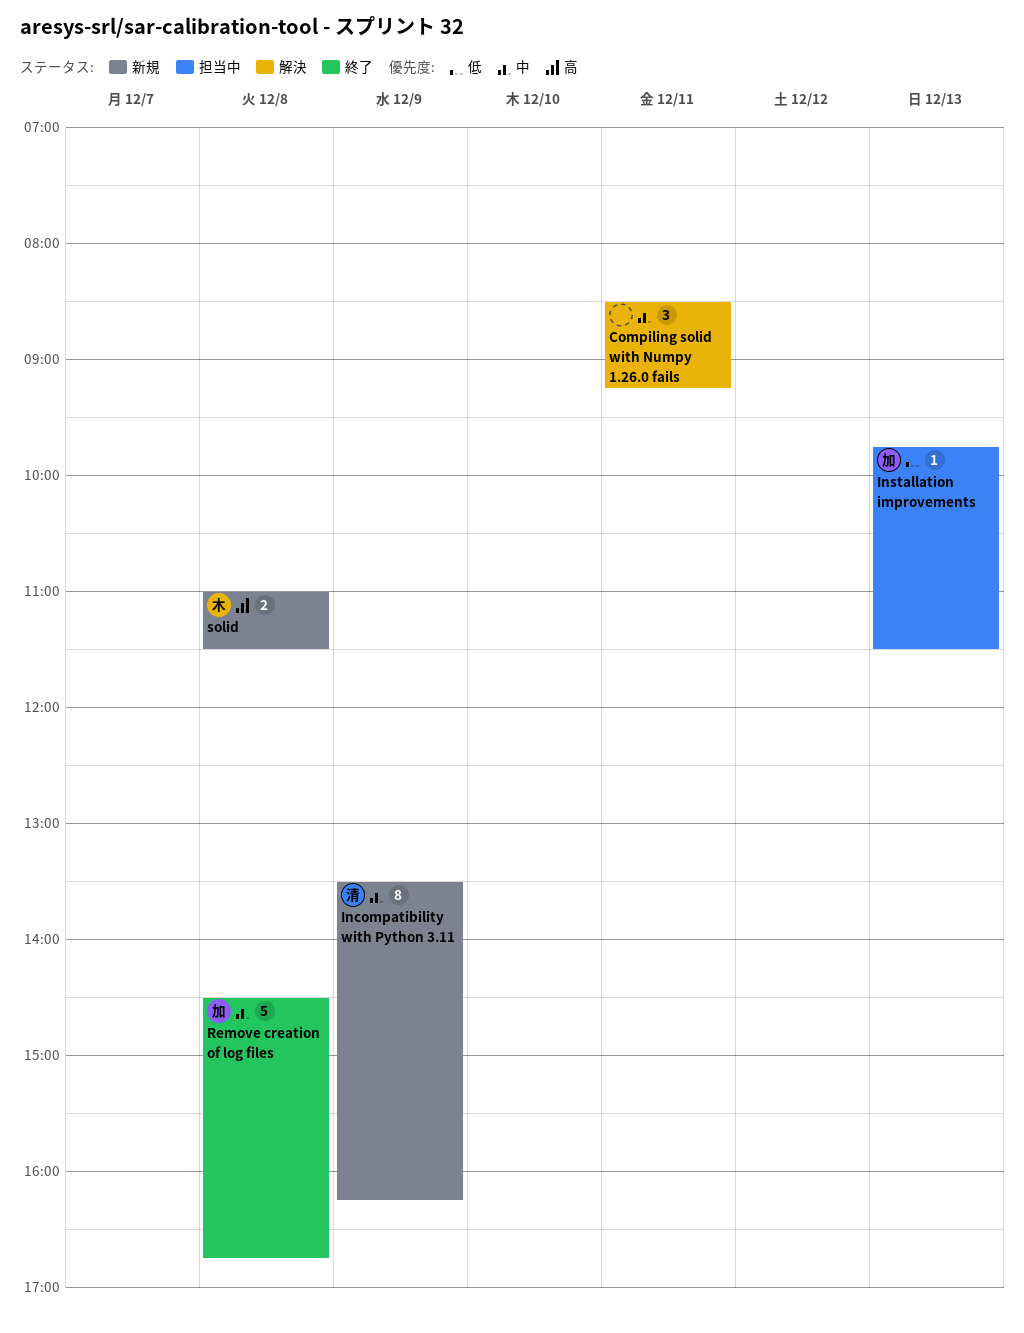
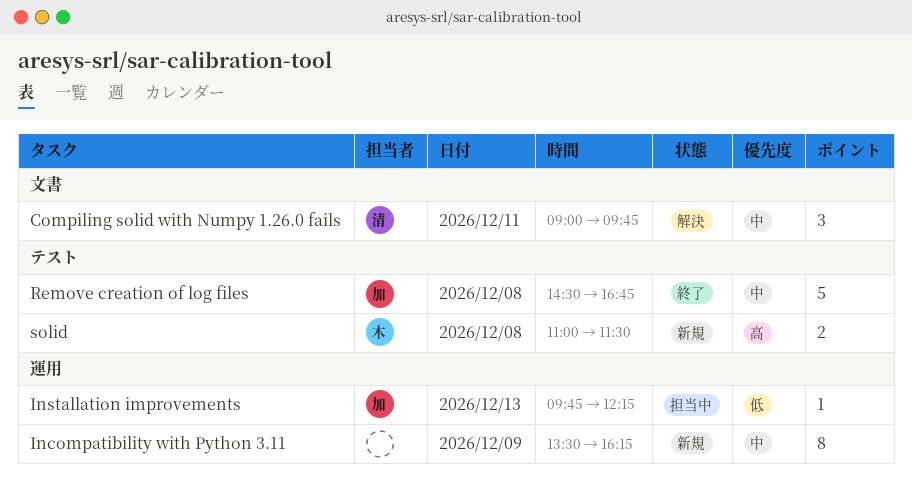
Compiling solid with Numpy 1.26.0 fails, owner: none -> 清
Compiling solid with Numpy 1.26.0 fails, begins: 08:30 -> 09:00
Compiling solid with Numpy 1.26.0 fails, ends: 09:15 -> 09:45
Incompatibility with Python 3.11, owner: 清 -> none
Installation improvements, ends: 11:30 -> 12:15

